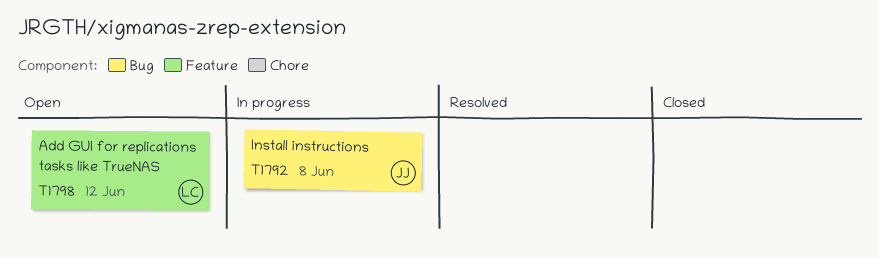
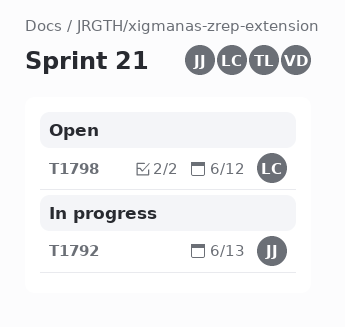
T1792, due: Jun 8 -> Jun 13

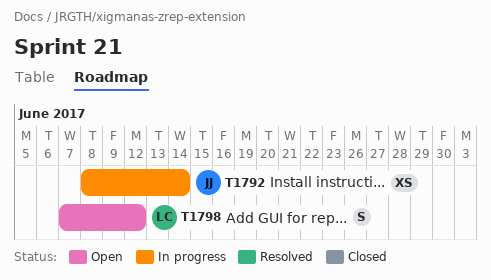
T1792, due: Jun 13 -> Jun 14

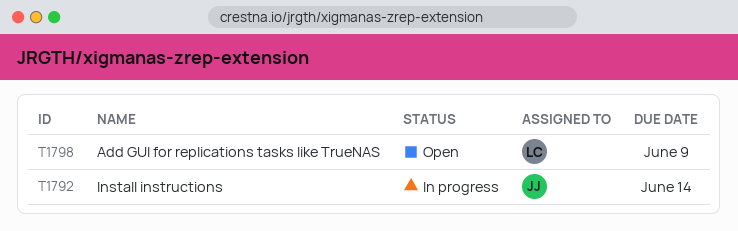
T1798, due: Jun 12 -> Jun 9

